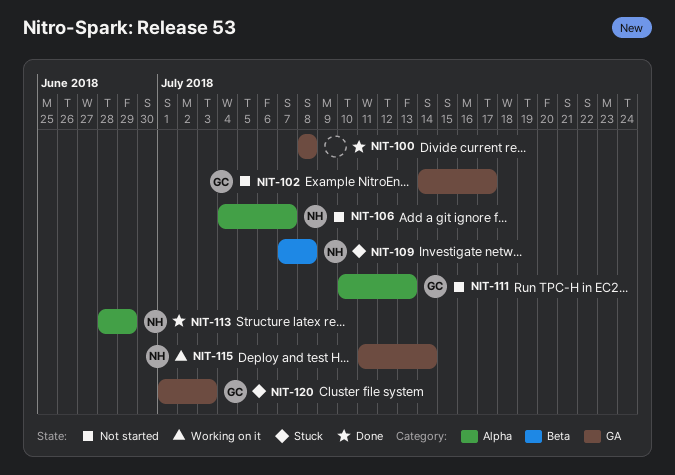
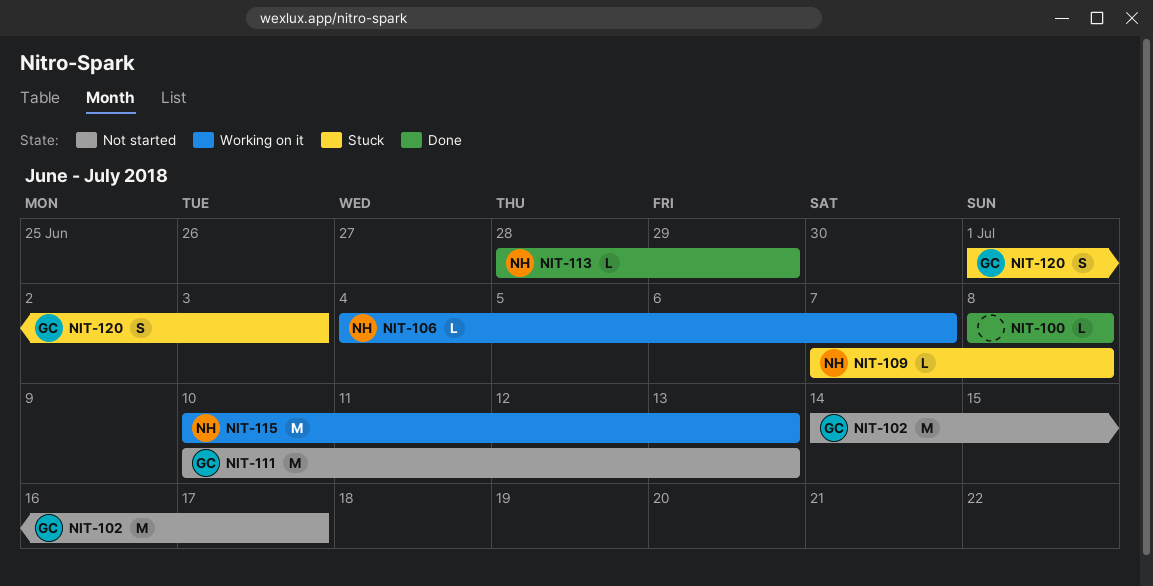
NIT-106, status: Not started -> Working on it
NIT-115, start: Jul 11 -> Jul 10
NIT-115, due: Jul 14 -> Jul 13

